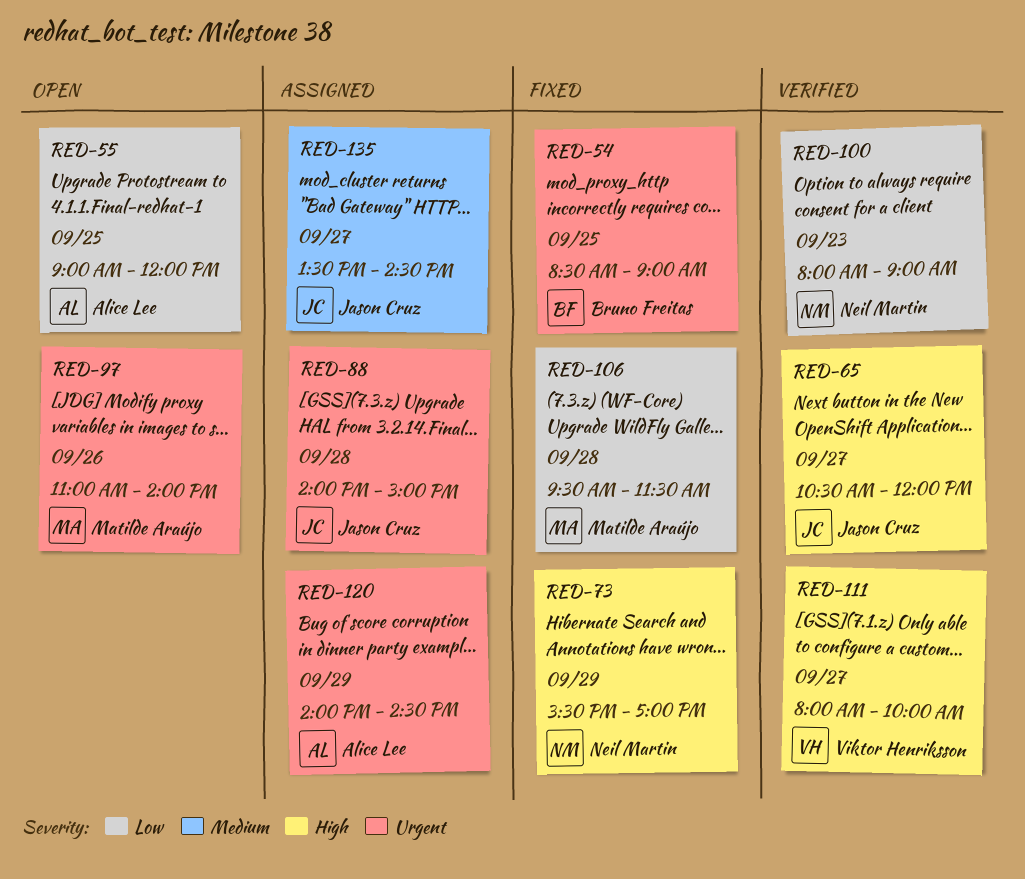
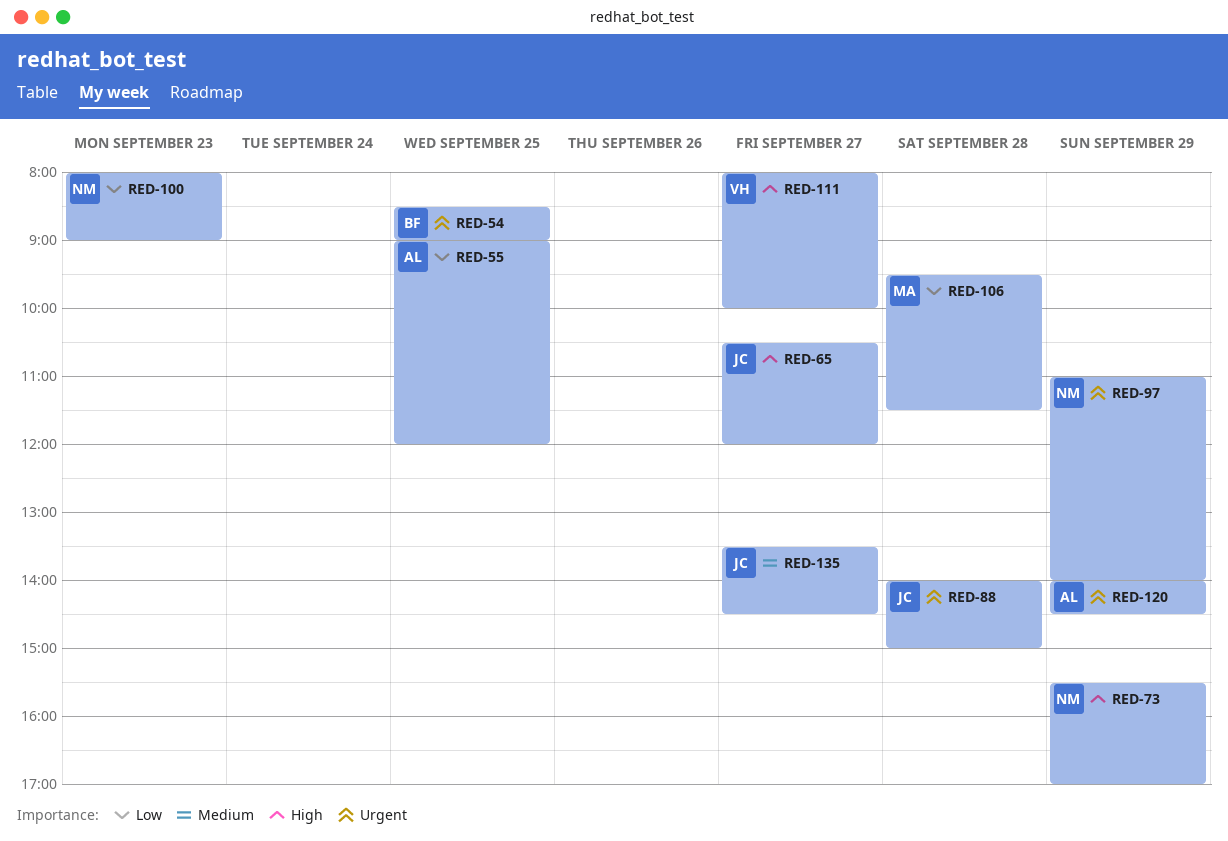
RED-97, owner: Matilde Araújo -> Neil Martin
RED-97, day: Sep 26 -> Sep 29

